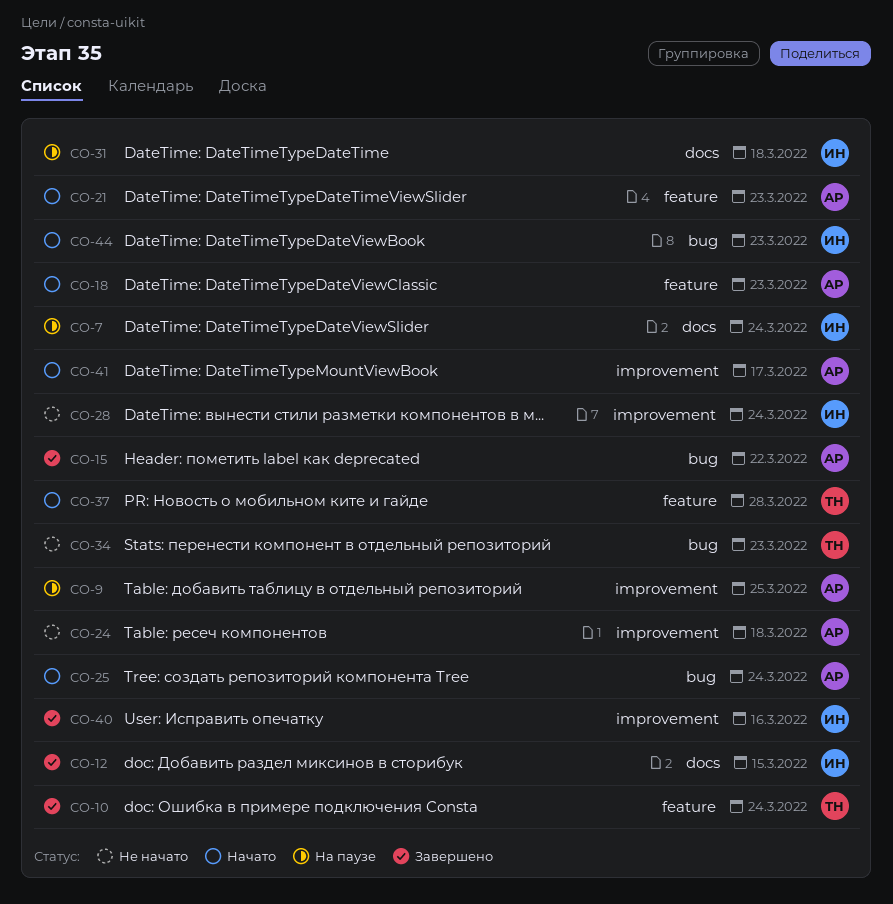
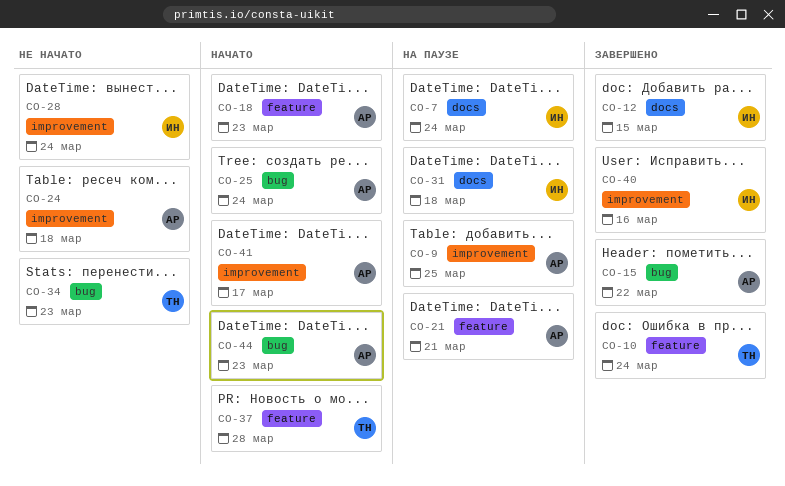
CO-21, status: Начато -> На паузе
CO-21, due: Mar 23 -> Mar 21
CO-44, owner: ИН -> АР

